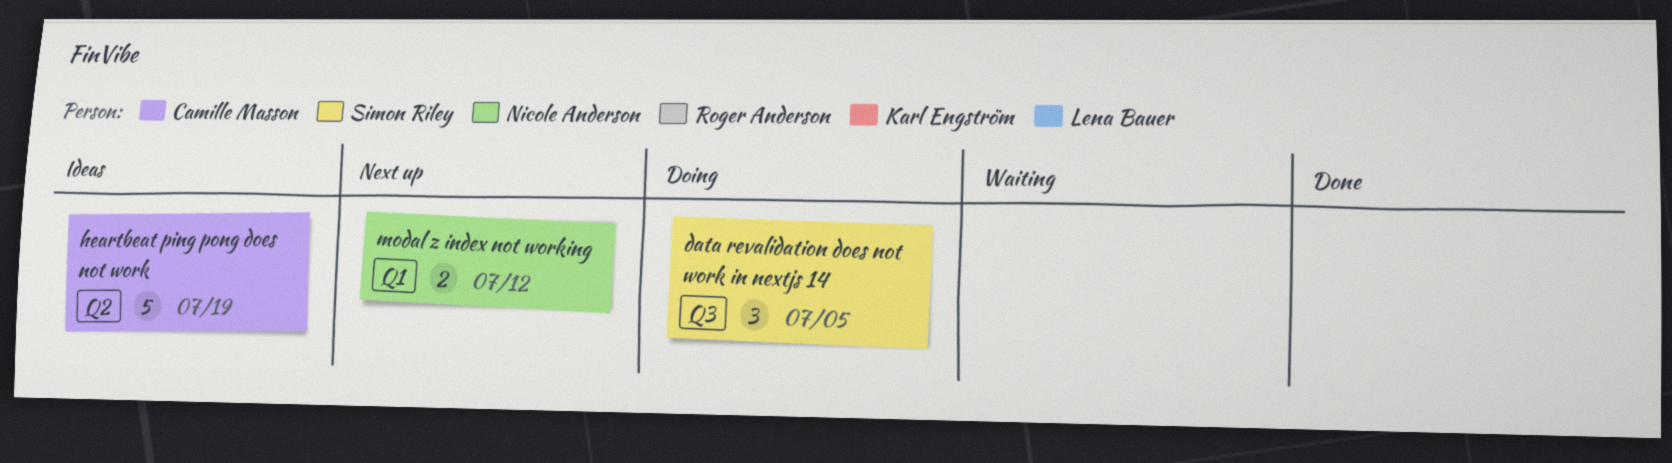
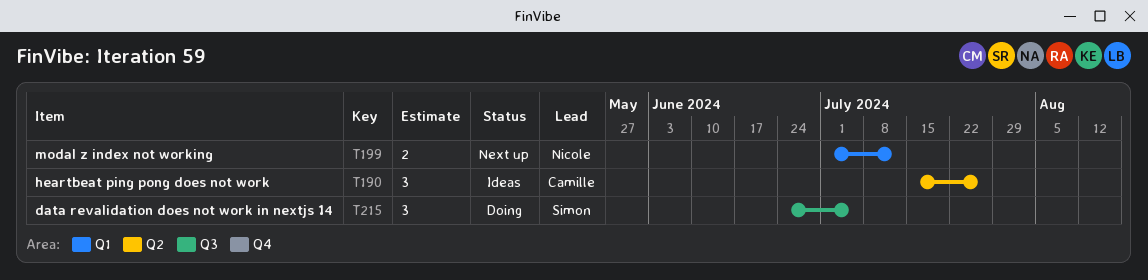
heartbeat ping pong does not work, estimate: 5 -> 3
heartbeat ping pong does not work, due: Jul 19 -> Jul 26

